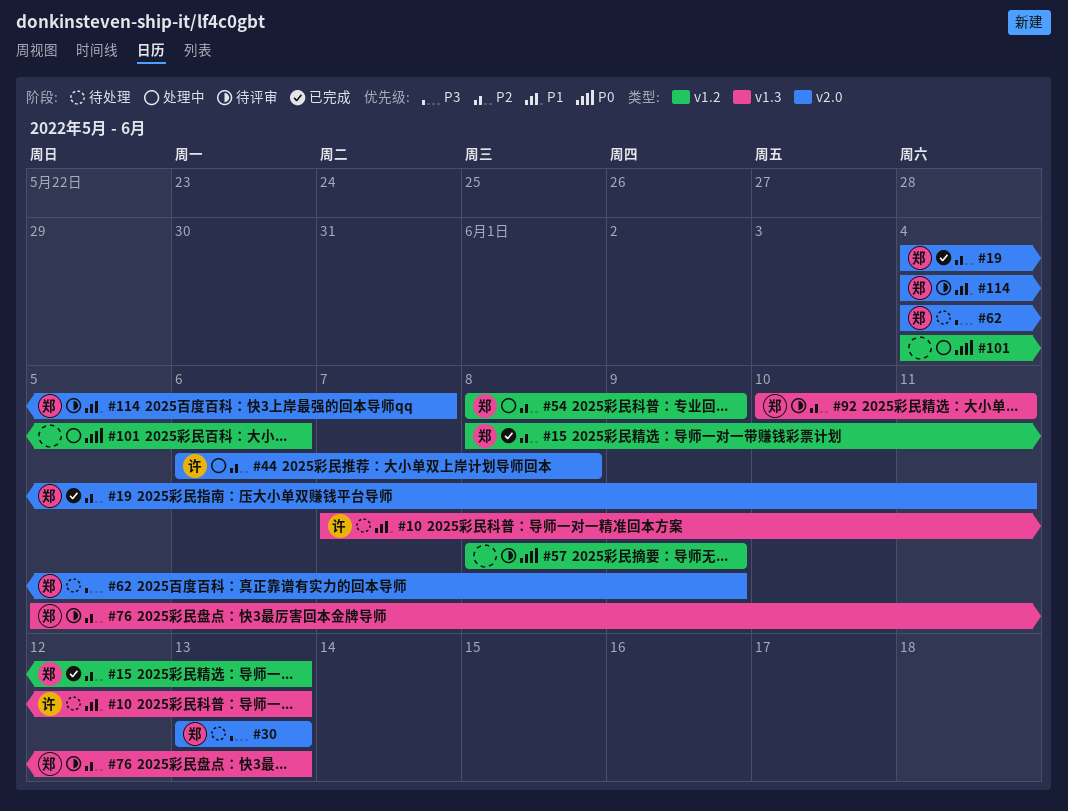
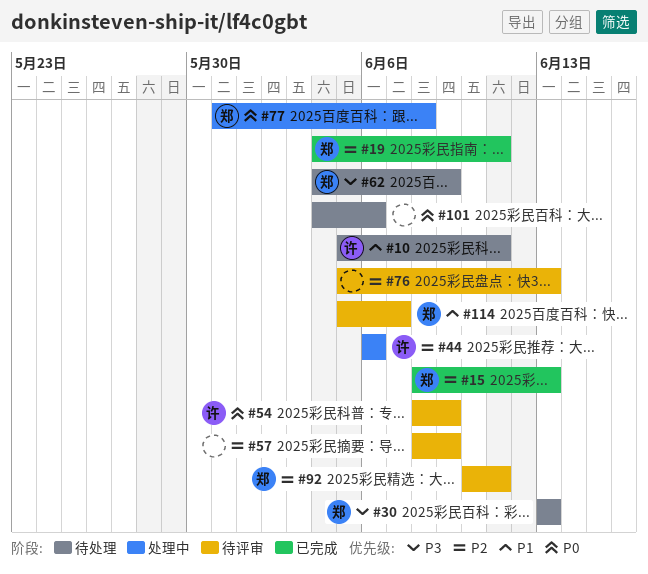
#10, start: Jun 7 -> Jun 5
#10, due: Jun 13 -> Jun 11
#44, due: Jun 8 -> Jun 6
#54, status: 处理中 -> 待评审
#54, owner: 郑 -> 许
#54, priority: P2 -> P0
#57, priority: P0 -> P2
#76, owner: 郑 -> none
#77: none -> present
#101, status: 处理中 -> 待处理
#114, start: Jun 4 -> Jun 5

